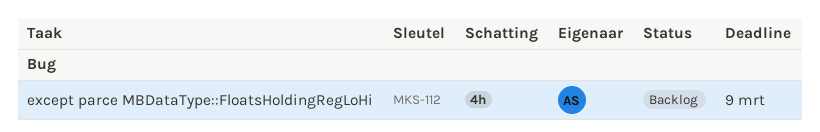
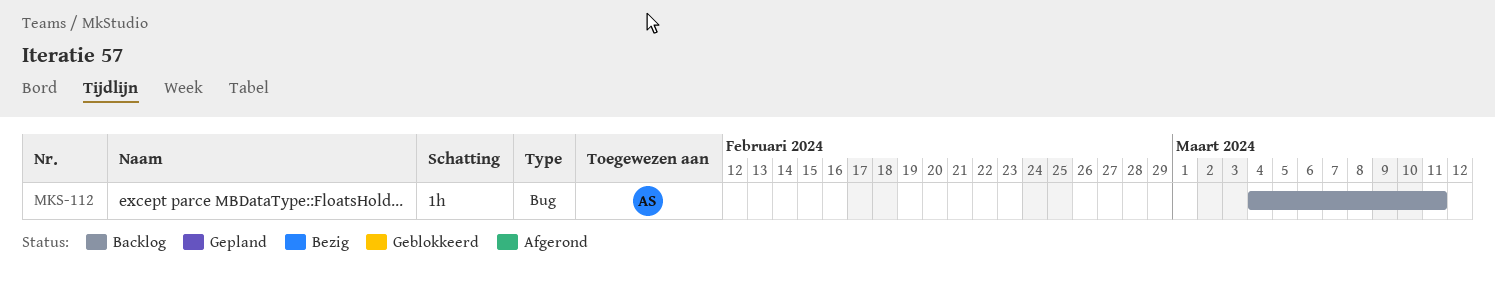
MKS-112, estimate: 4h -> 1h
MKS-112, due: Mar 9 -> Mar 11

